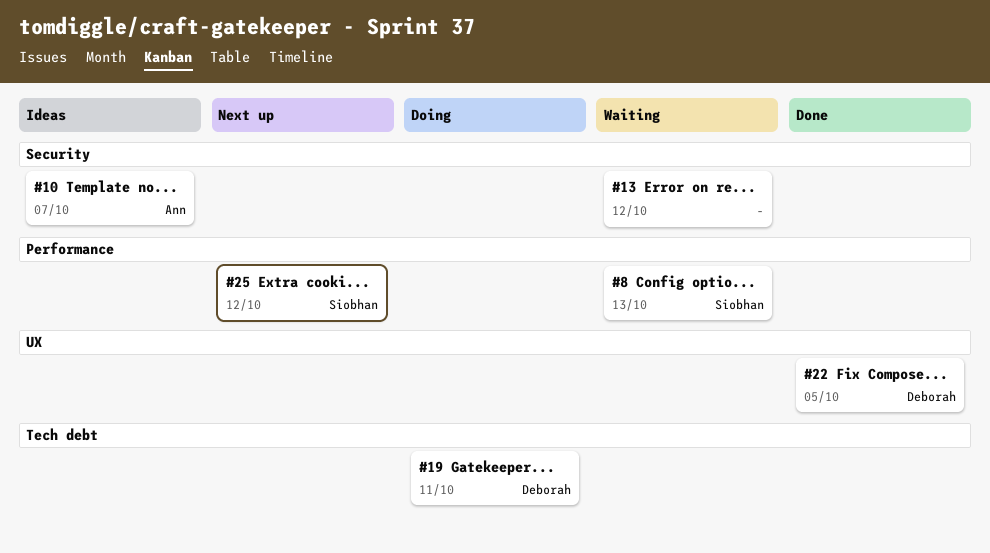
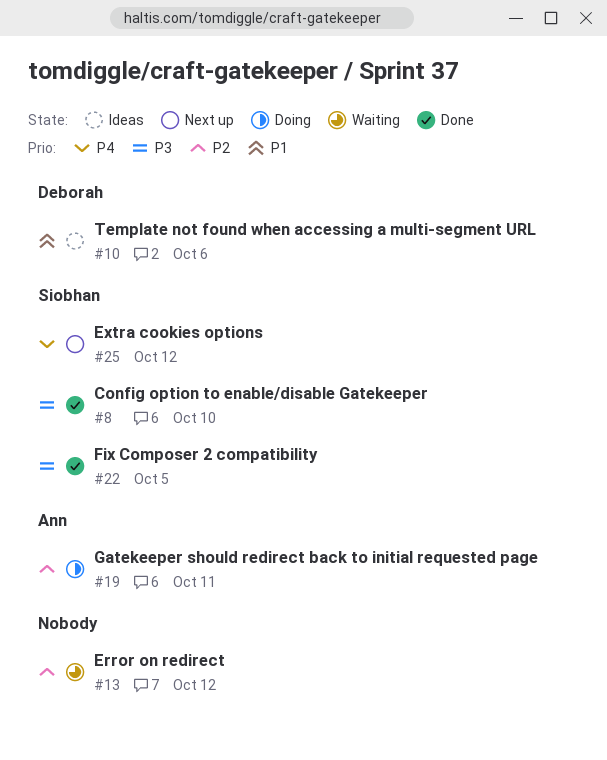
#8, status: Waiting -> Done
#8, due: Oct 13 -> Oct 10
#10, owner: Ann -> Deborah
#10, due: Oct 7 -> Oct 6
#19, owner: Deborah -> Ann
#22, owner: Deborah -> Siobhan

